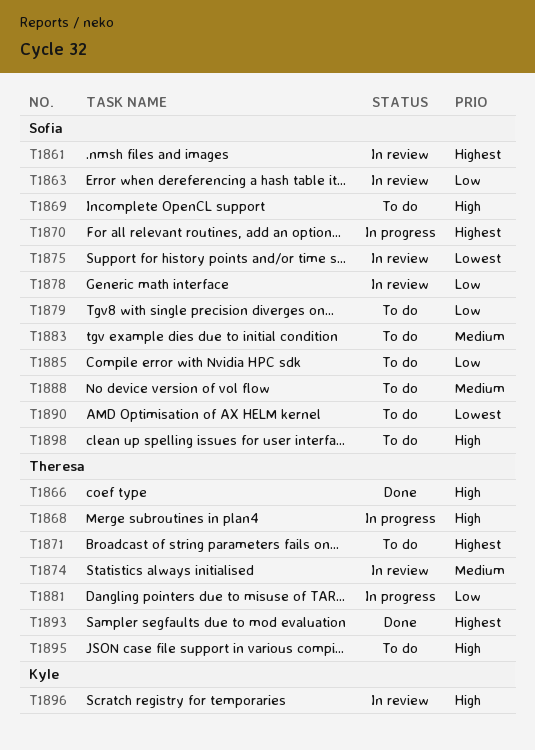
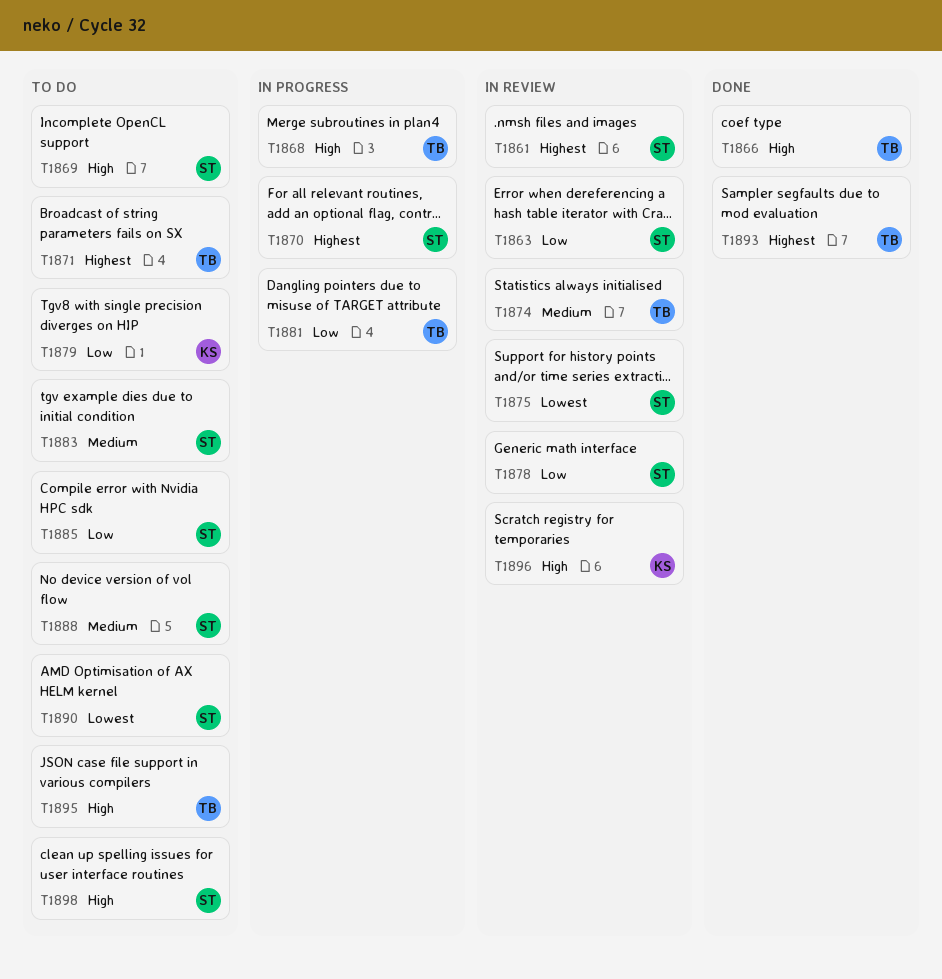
T1879, owner: Sofia -> Kyle

